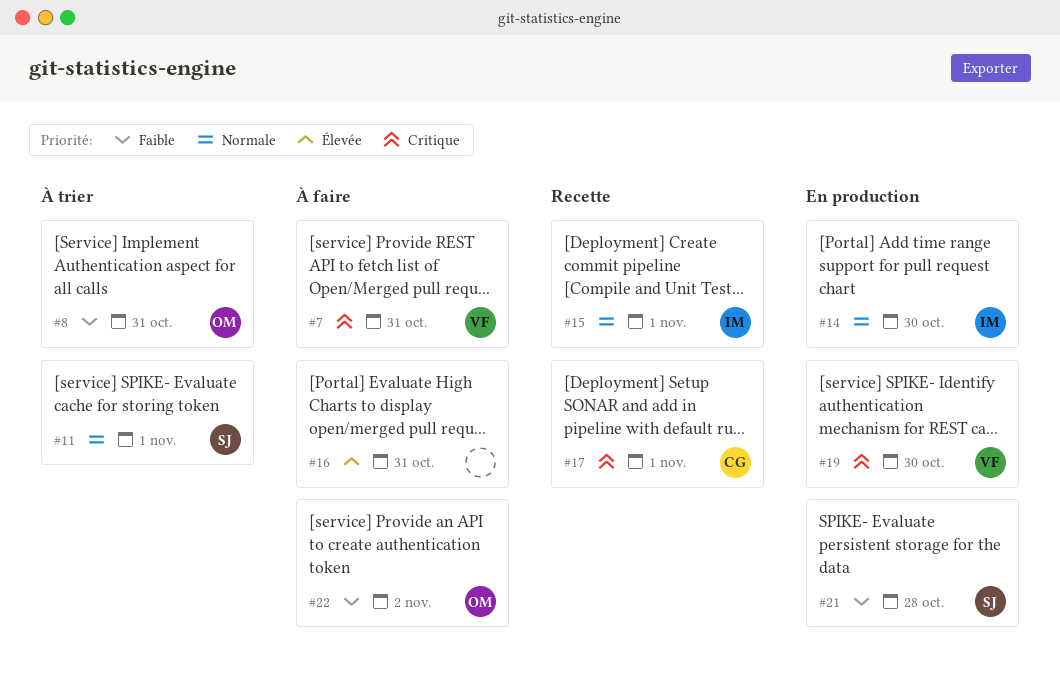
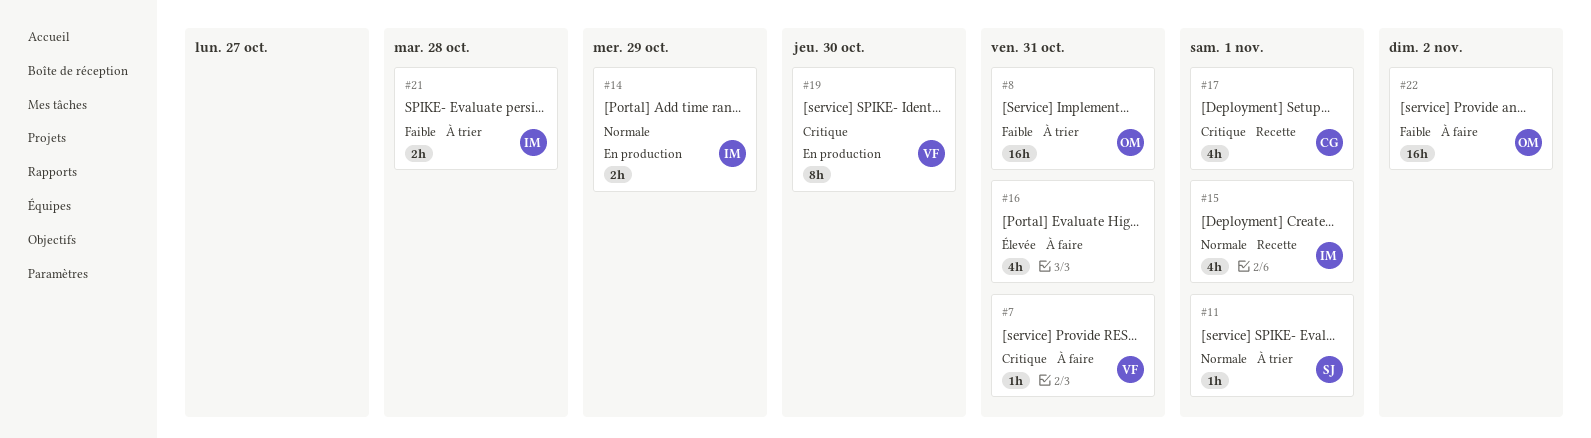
#14, due: Oct 30 -> Oct 29
#21, status: En production -> À trier
#21, owner: SJ -> IM

